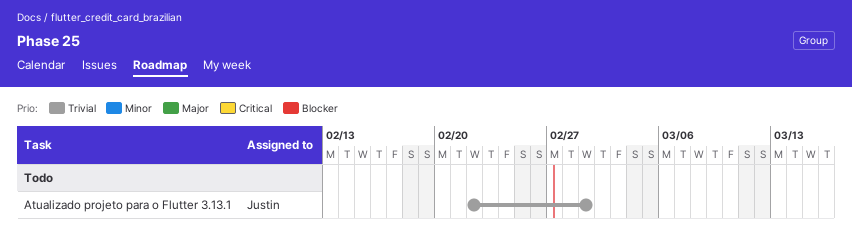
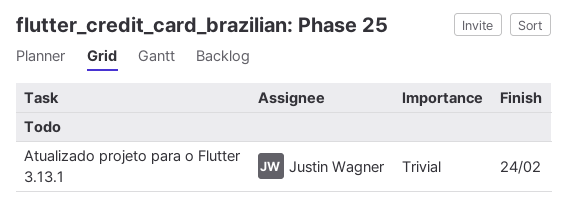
Atualizado projeto para o Flutter 3.13.1, due: Mar 1 -> Feb 24

